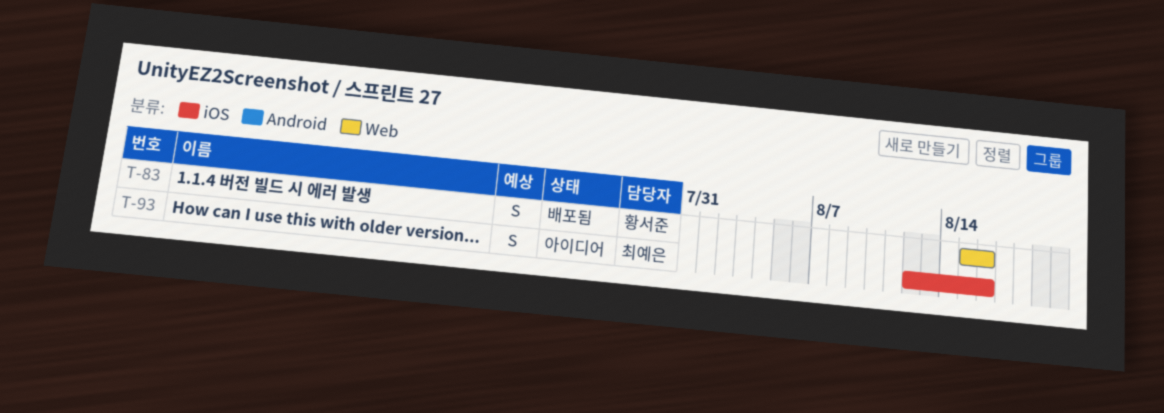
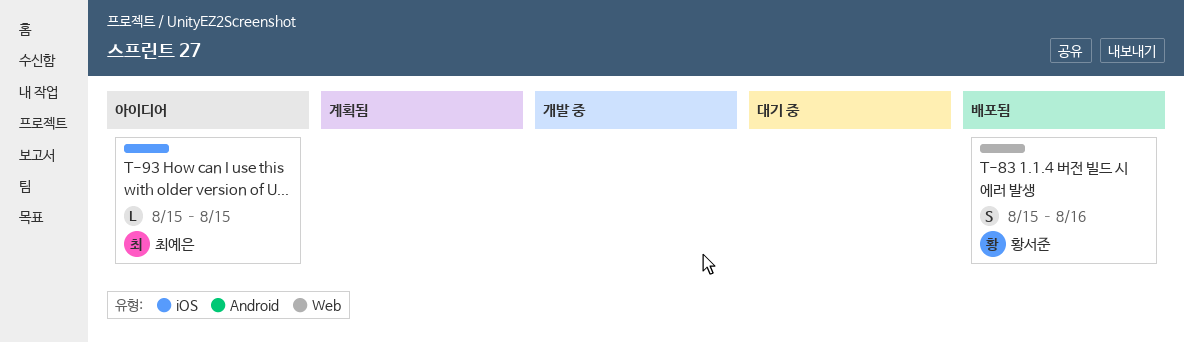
T-93, estimate: S -> L
T-93, start: Aug 12 -> Aug 15
T-93, due: Aug 16 -> Aug 15

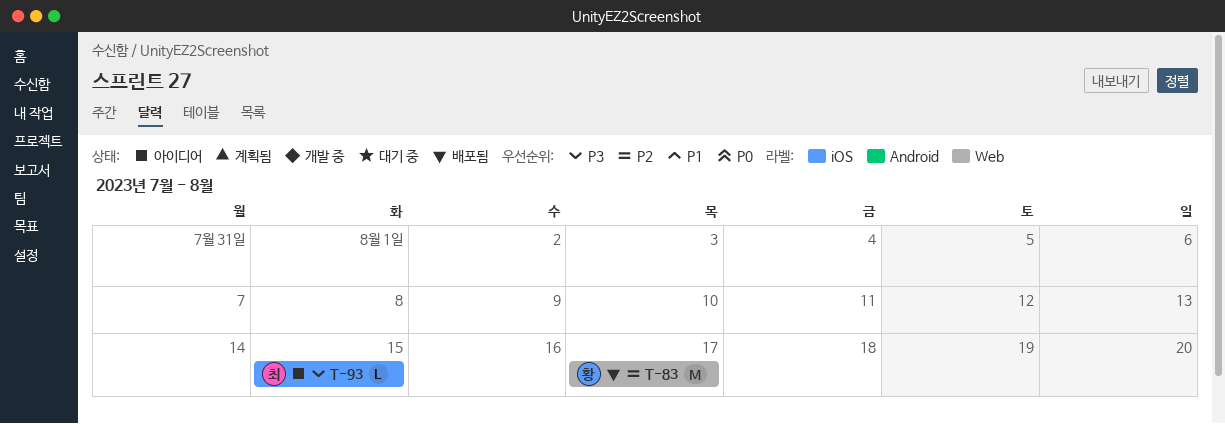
T-83, estimate: S -> M
T-83, start: Aug 15 -> Aug 17
T-83, due: Aug 16 -> Aug 17

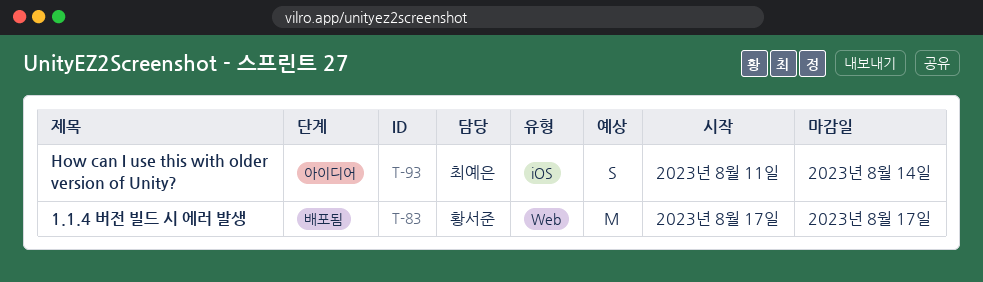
T-93, estimate: L -> S
T-93, start: Aug 15 -> Aug 11
T-93, due: Aug 15 -> Aug 14

